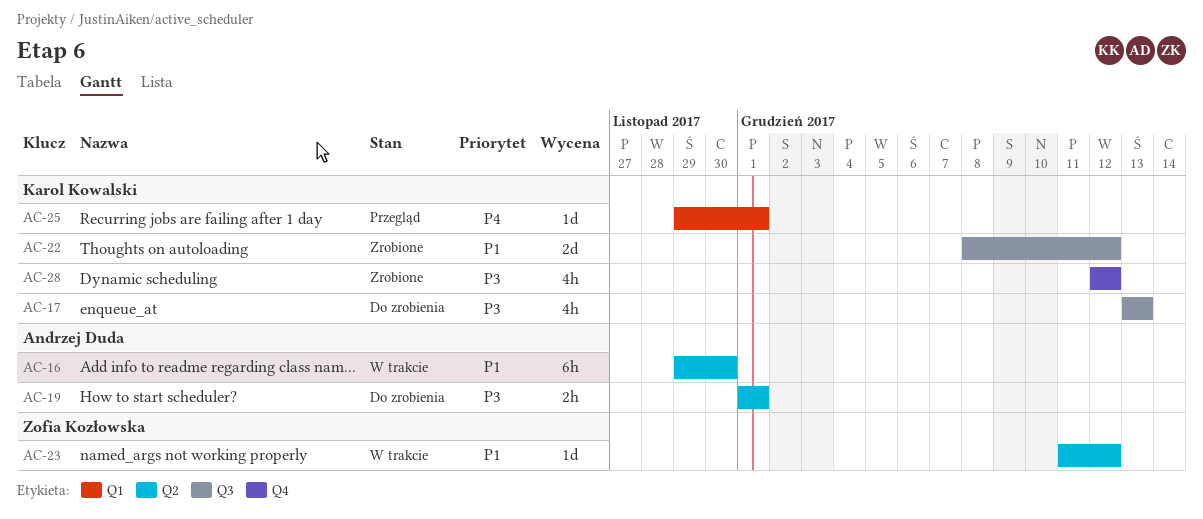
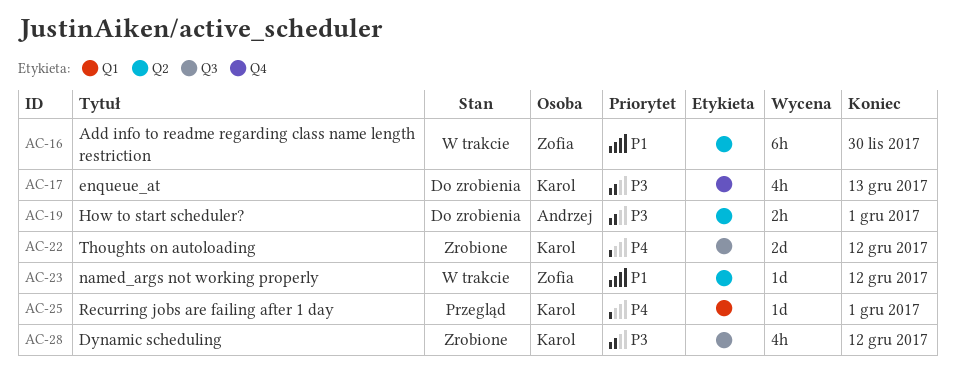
AC-16, owner: Andrzej Duda -> Zofia Kozłowska
AC-17, label: Q3 -> Q4
AC-22, priority: P1 -> P4
AC-28, label: Q4 -> Q3

